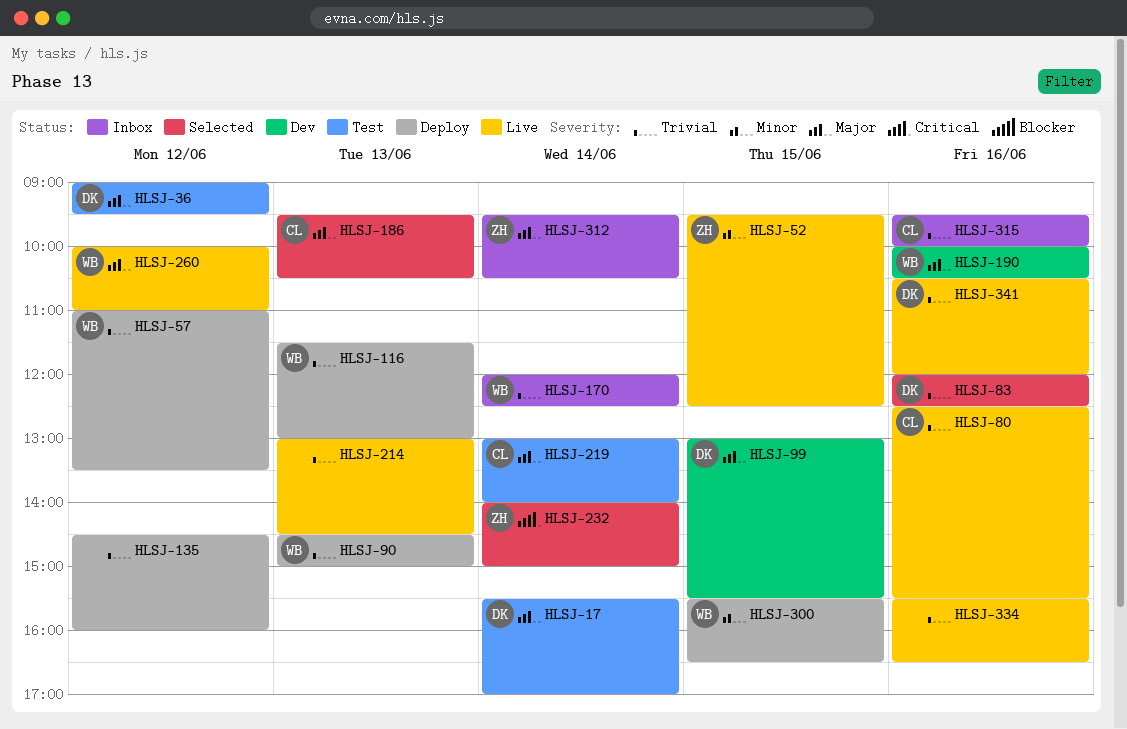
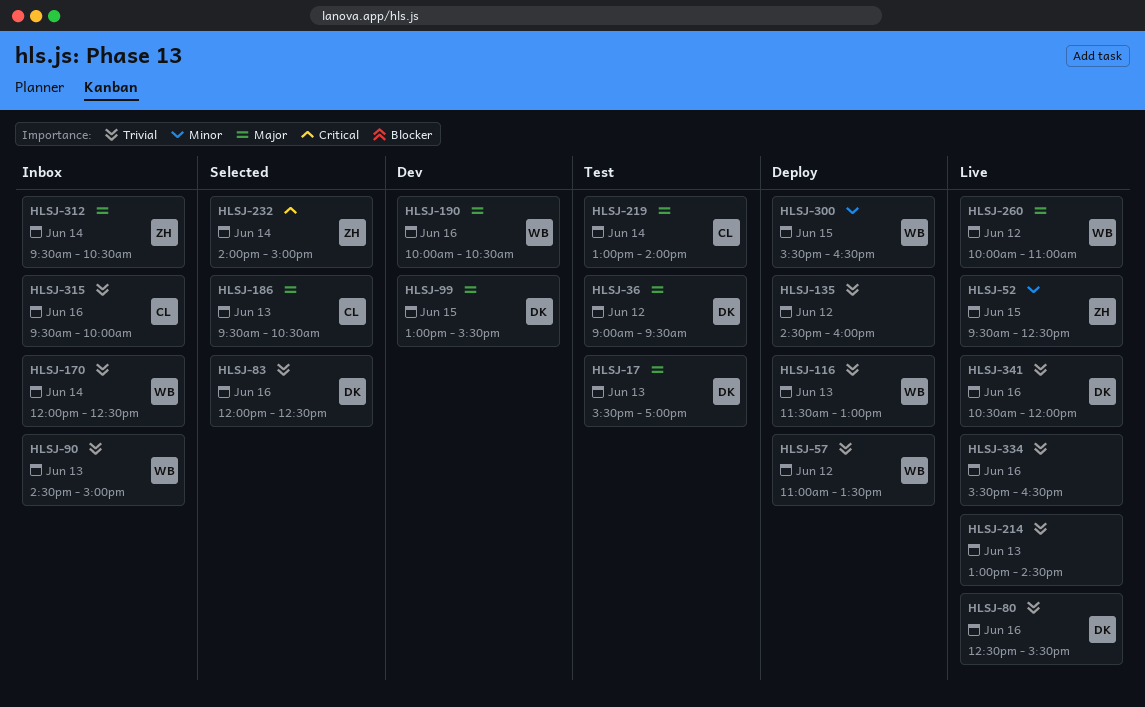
HLSJ-17, day: Jun 14 -> Jun 13
HLSJ-80, owner: CL -> DK
HLSJ-90, status: Deploy -> Inbox

